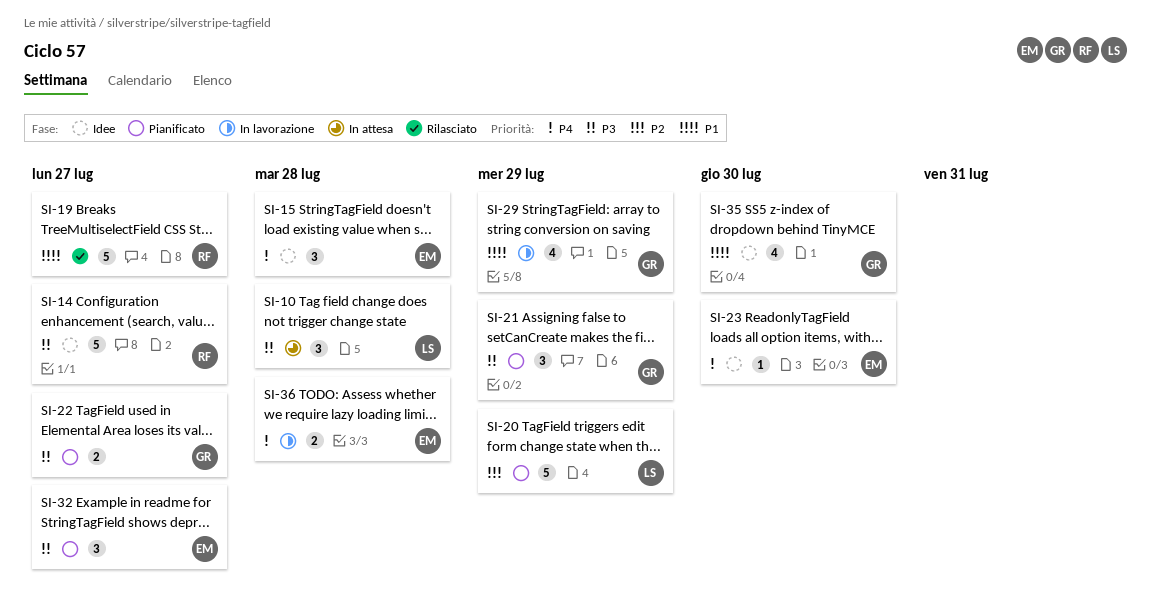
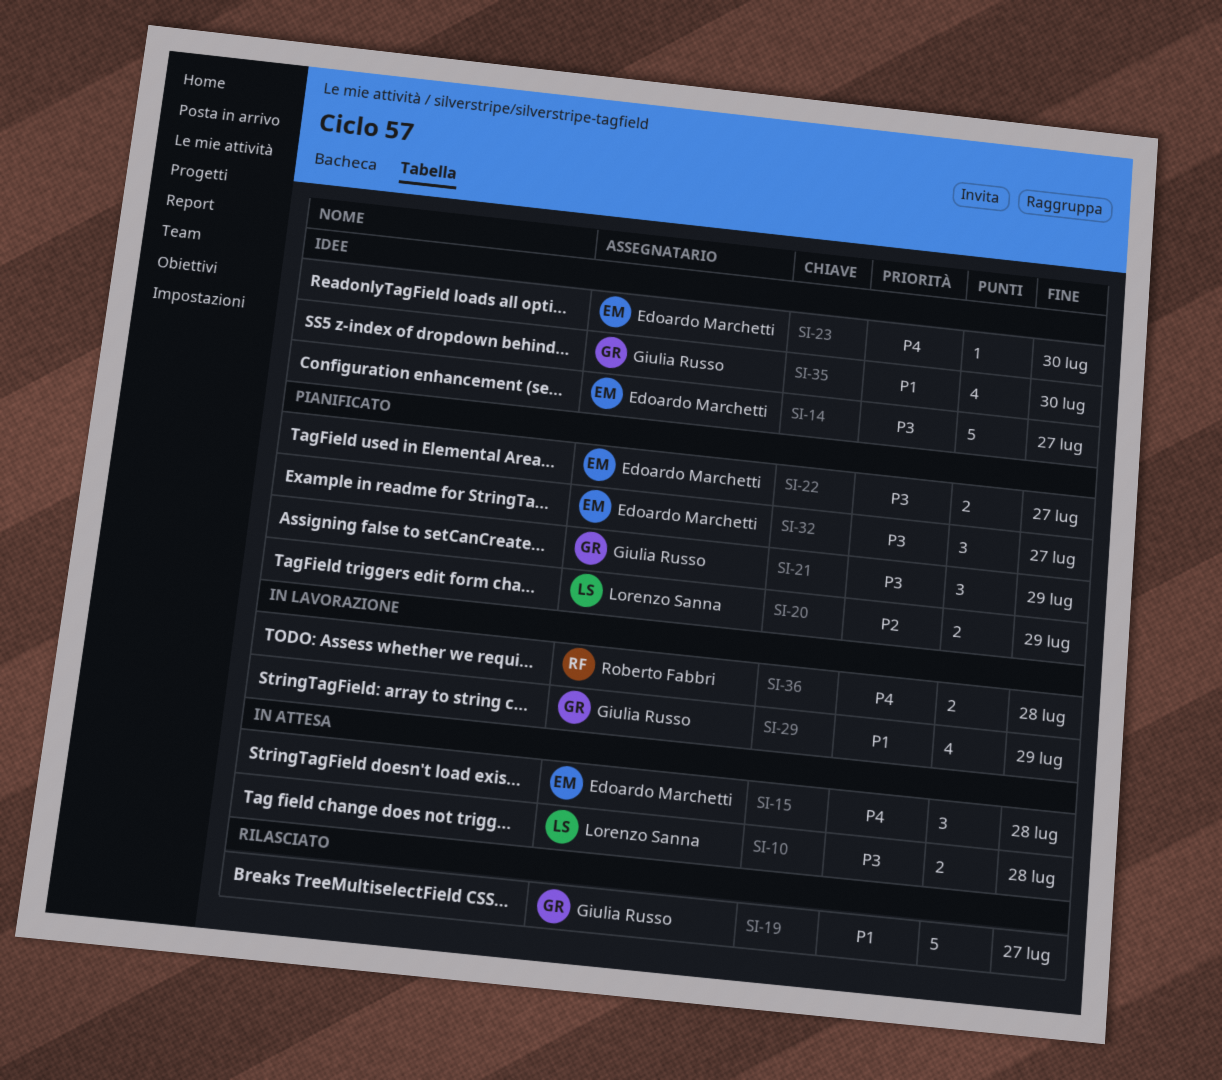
SI-10, estimate: 3 -> 2
SI-14, owner: Roberto Fabbri -> Edoardo Marchetti
SI-15, status: Idee -> In attesa
SI-19, owner: Roberto Fabbri -> Giulia Russo
SI-20, estimate: 5 -> 2
SI-22, owner: Giulia Russo -> Edoardo Marchetti
SI-36, owner: Edoardo Marchetti -> Roberto Fabbri

